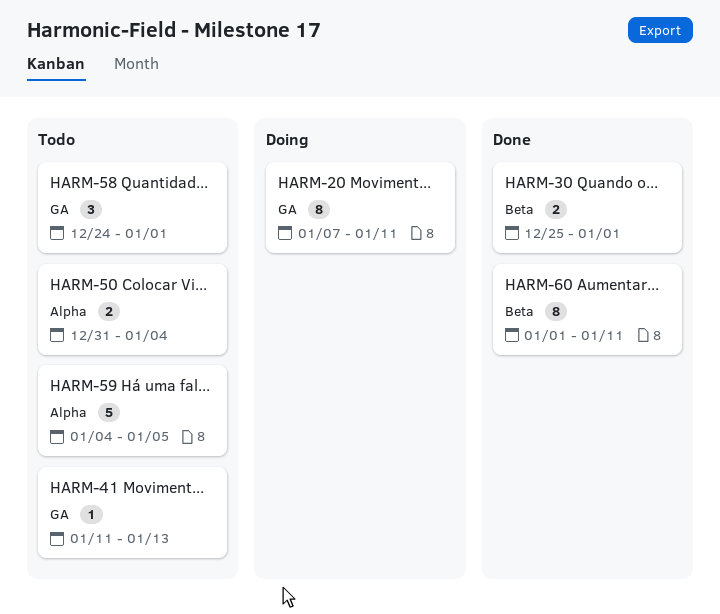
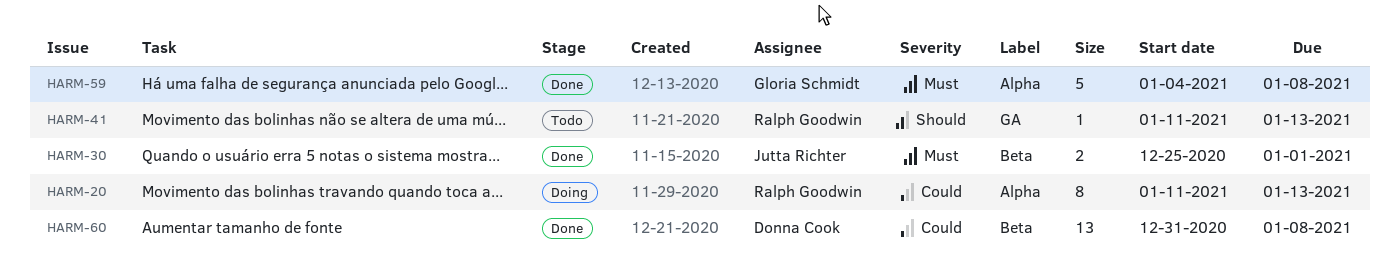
HARM-20, label: GA -> Alpha
HARM-20, start: Jan 7 -> Jan 11
HARM-20, due: Jan 11 -> Jan 13
HARM-50: present -> none
HARM-58: present -> none
HARM-59, status: Todo -> Done
HARM-59, due: Jan 5 -> Jan 8
HARM-60, estimate: 8 -> 13
HARM-60, start: Jan 1 -> Dec 31
HARM-60, due: Jan 11 -> Jan 8

